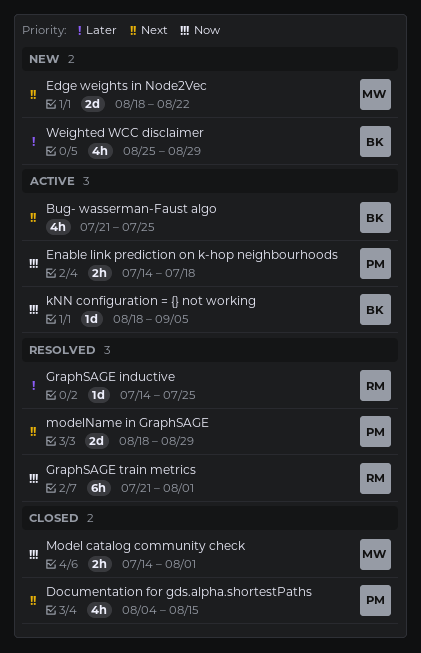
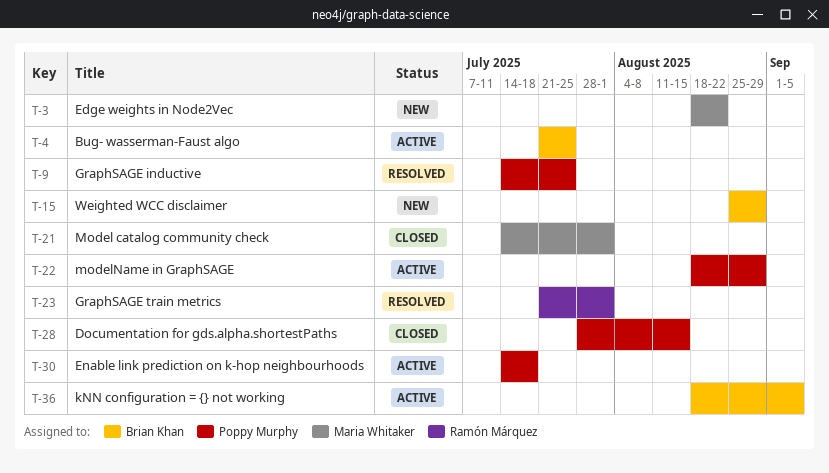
Documentation for gds.alpha.shortestPaths, start: Aug 4 -> Jul 28
GraphSAGE inductive, owner: Ramón Márquez -> Poppy Murphy
modelName in GraphSAGE, status: Resolved -> Active

